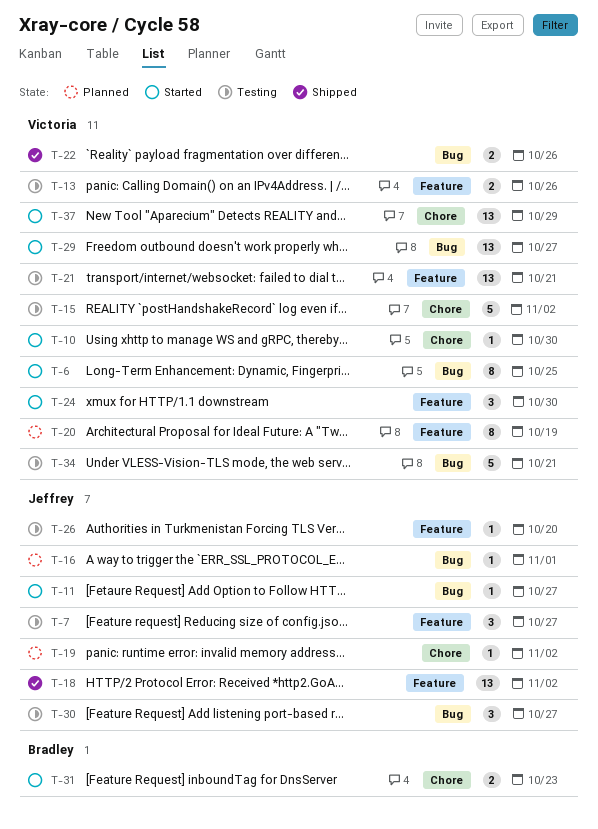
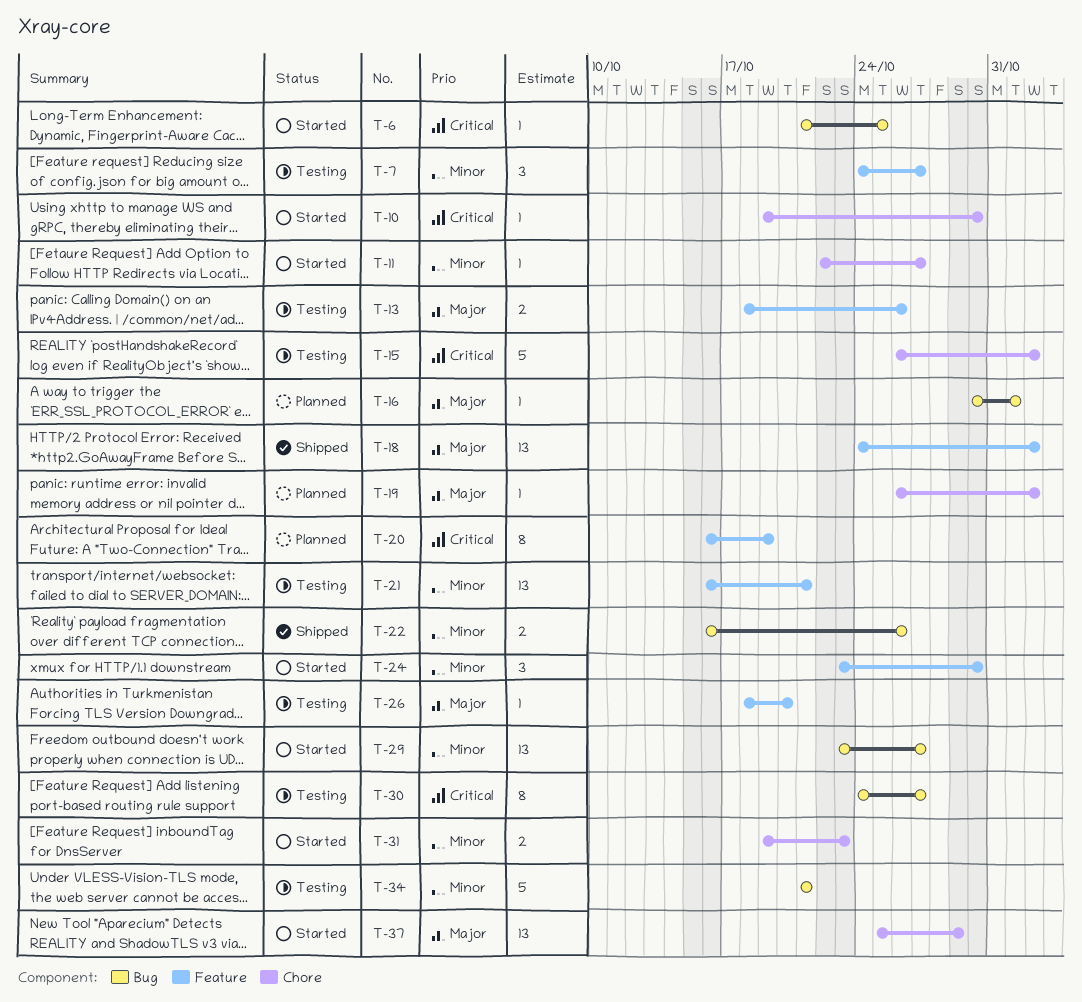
T-6, estimate: 8 -> 1
T-11, label: Bug -> Chore
T-30, estimate: 3 -> 8

